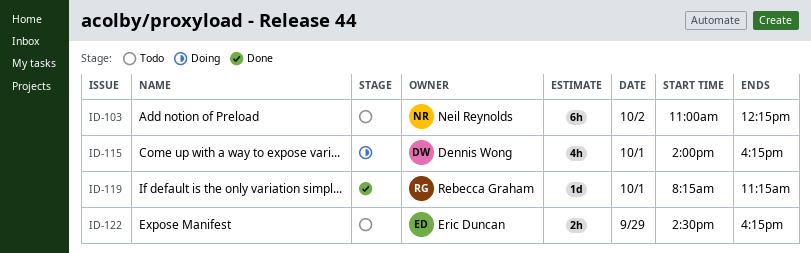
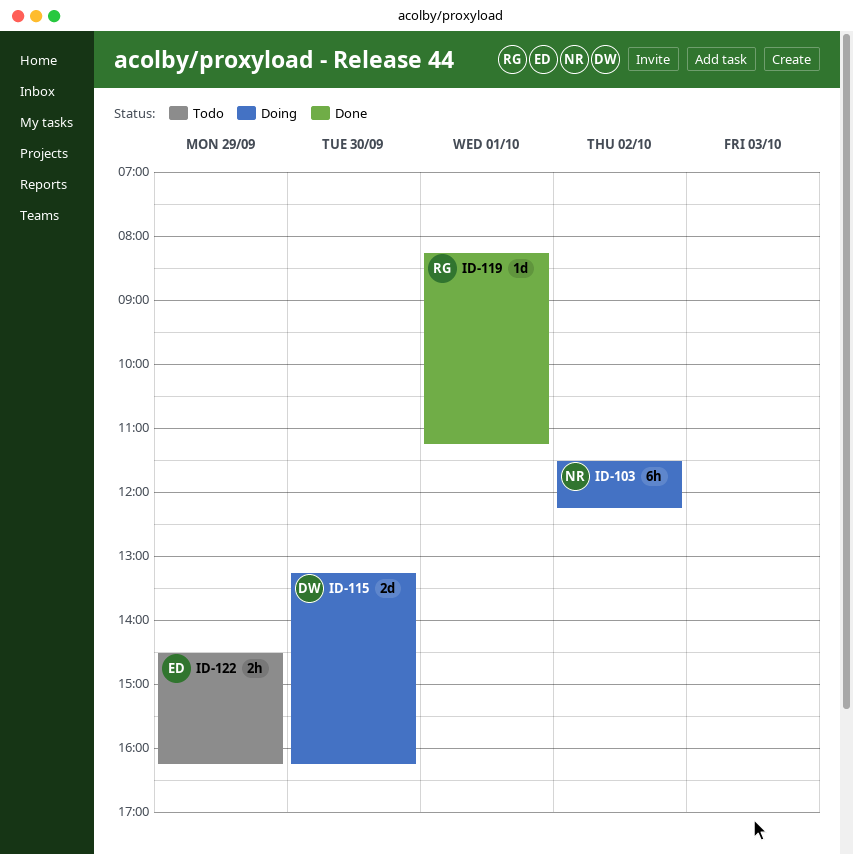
ID-103, status: Todo -> Doing
ID-103, begins: 11:00 -> 11:30
ID-115, estimate: 4h -> 2d
ID-115, day: Oct 1 -> Sep 30
ID-115, begins: 14:00 -> 13:15

